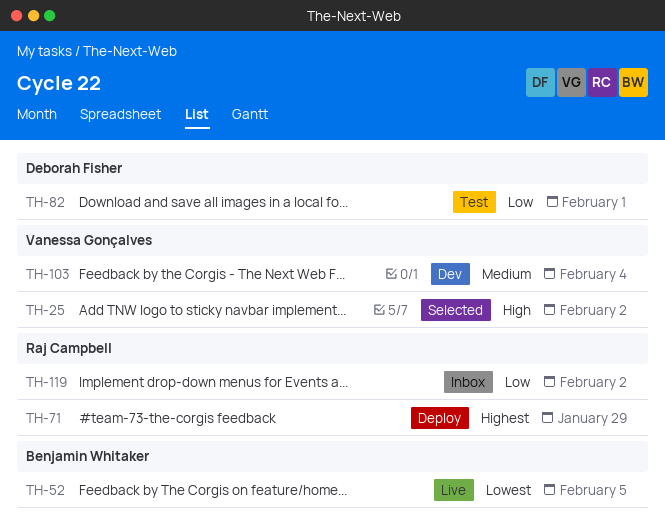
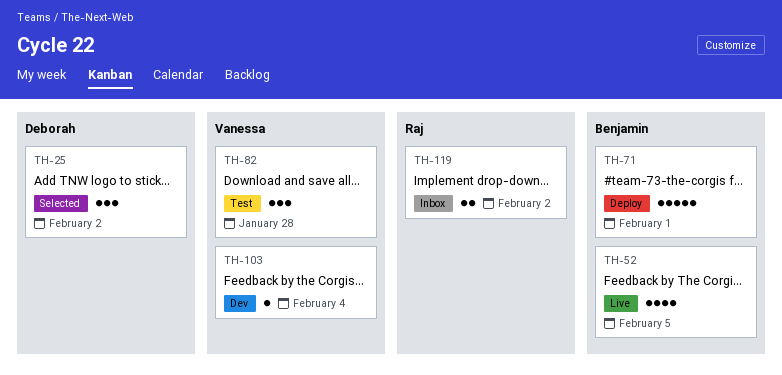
TH-25, owner: Vanessa Gonçalves -> Deborah Fisher
TH-71, owner: Raj Campbell -> Benjamin Whitaker
TH-71, due: Jan 29 -> Feb 1
TH-82, owner: Deborah Fisher -> Vanessa Gonçalves
TH-82, due: Feb 1 -> Jan 28

